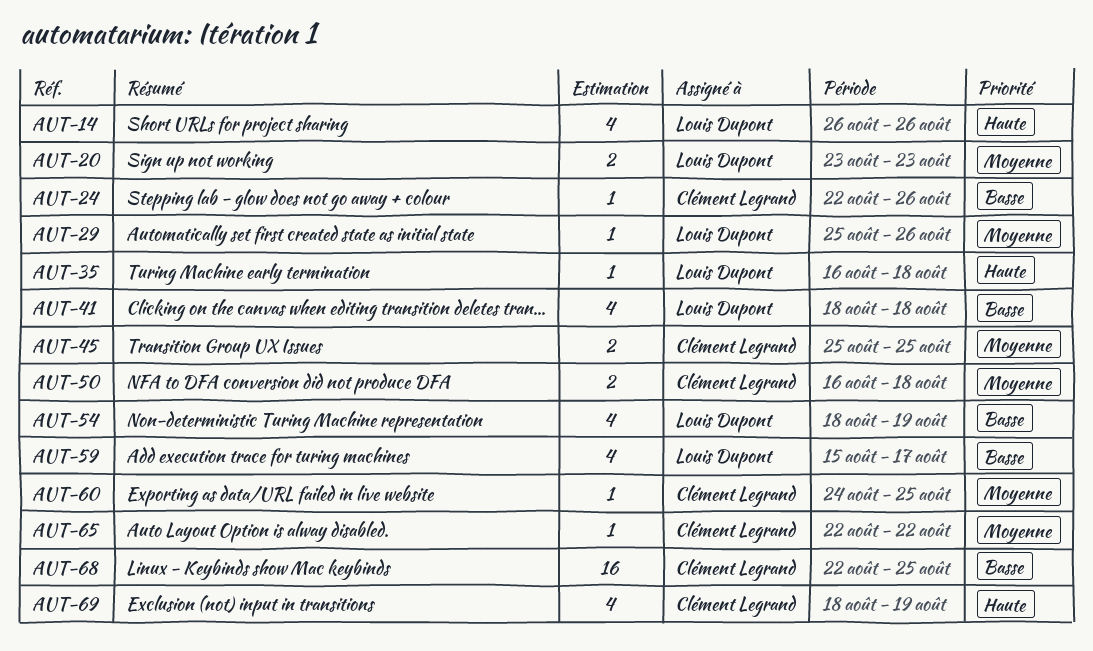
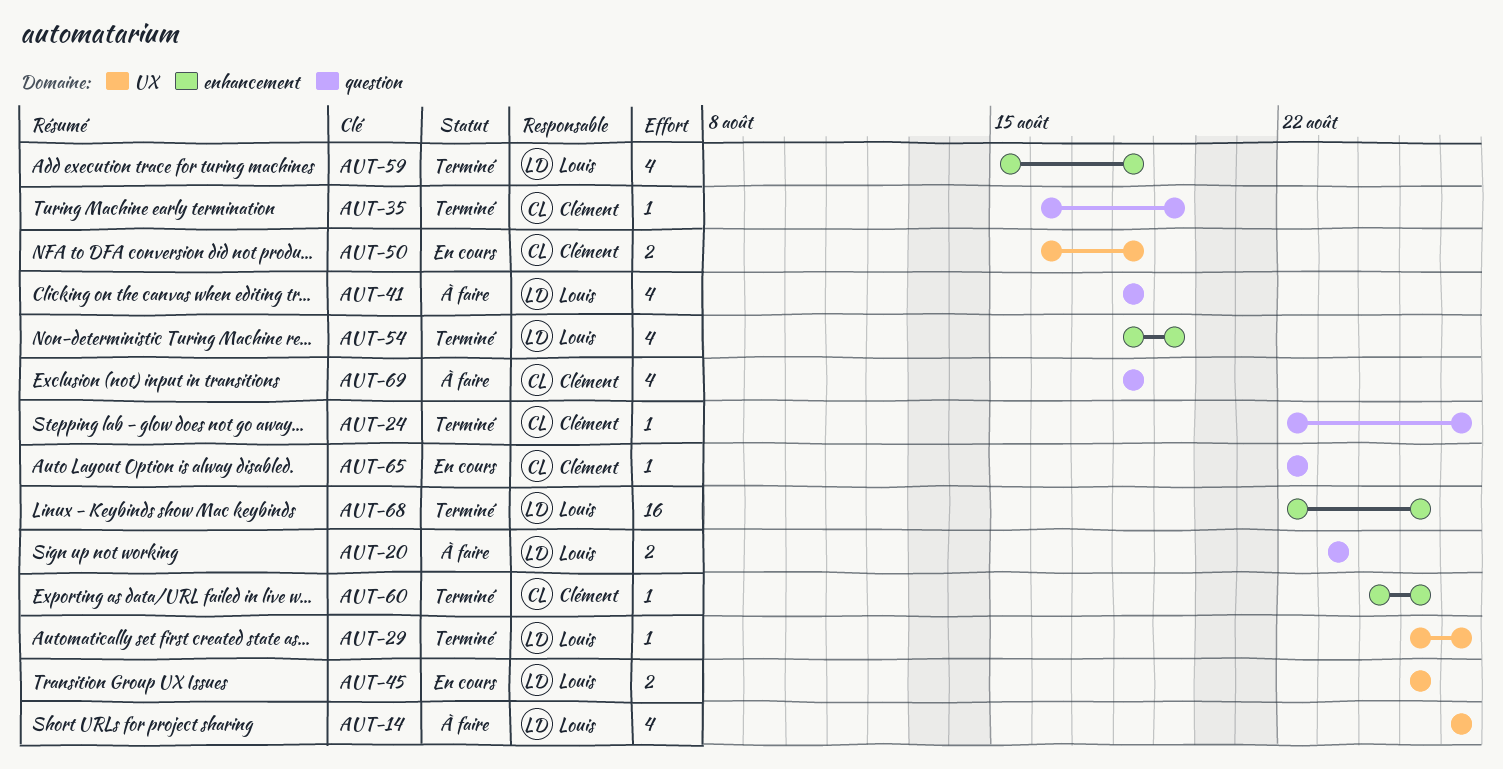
AUT-35, owner: Louis Dupont -> Clément Legrand
AUT-35, due: Aug 18 -> Aug 19
AUT-45, owner: Clément Legrand -> Louis Dupont
AUT-59, due: Aug 17 -> Aug 18
AUT-68, owner: Clément Legrand -> Louis Dupont
AUT-69, due: Aug 19 -> Aug 18

